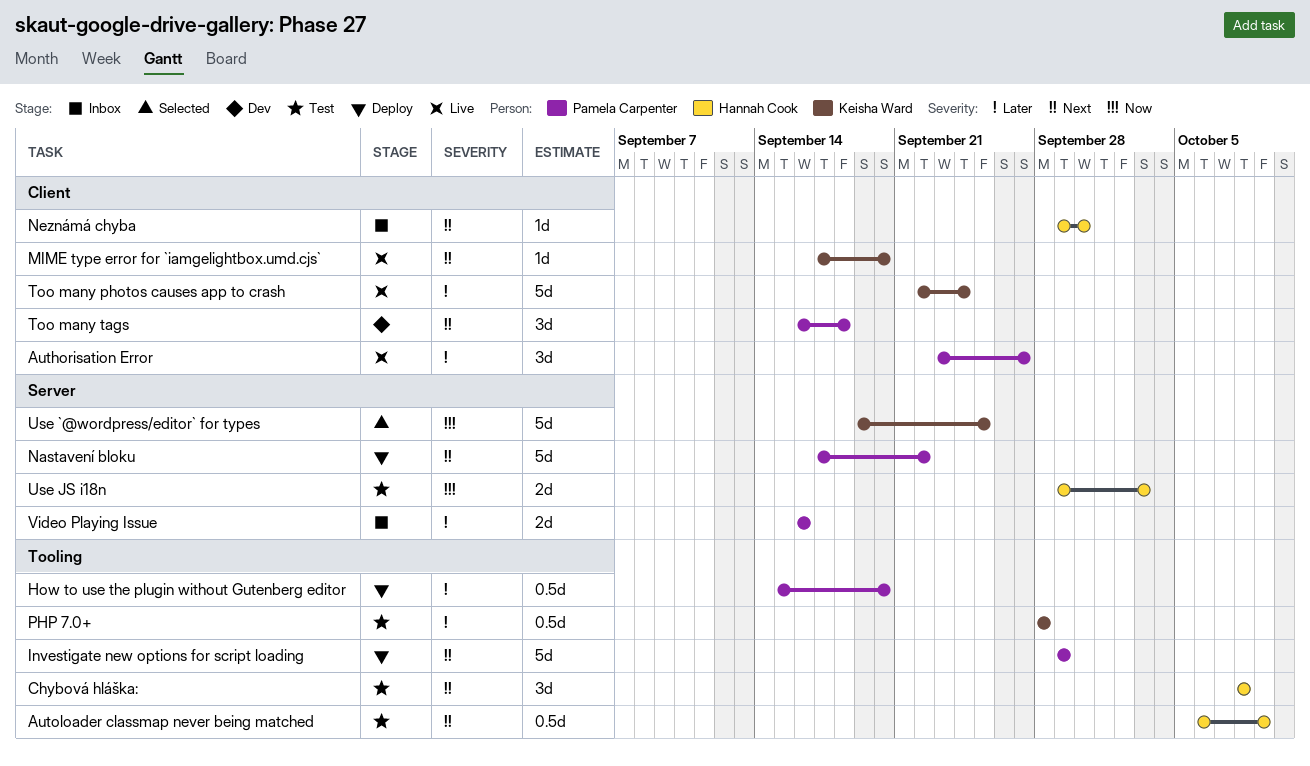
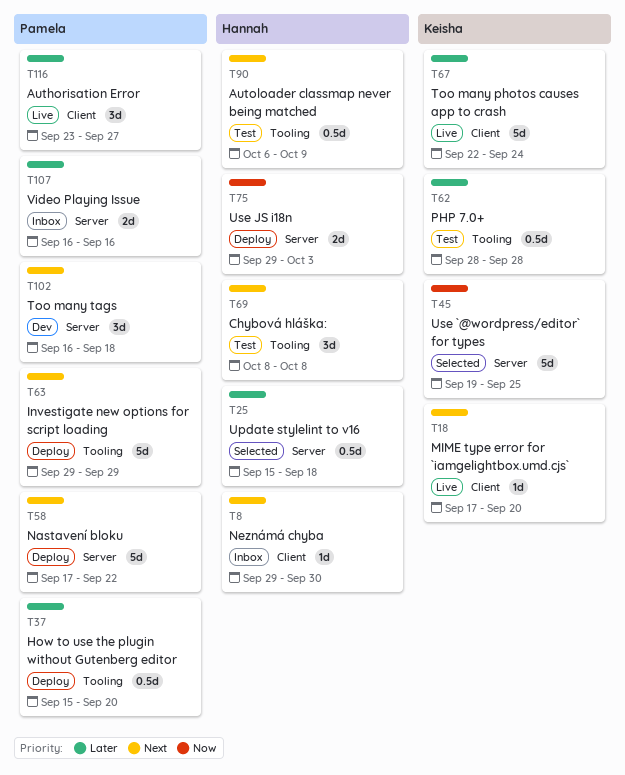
Too many tags, label: Client -> Server
Update stylelint to v16: none -> present
Use JS i18n, status: Test -> Deploy

